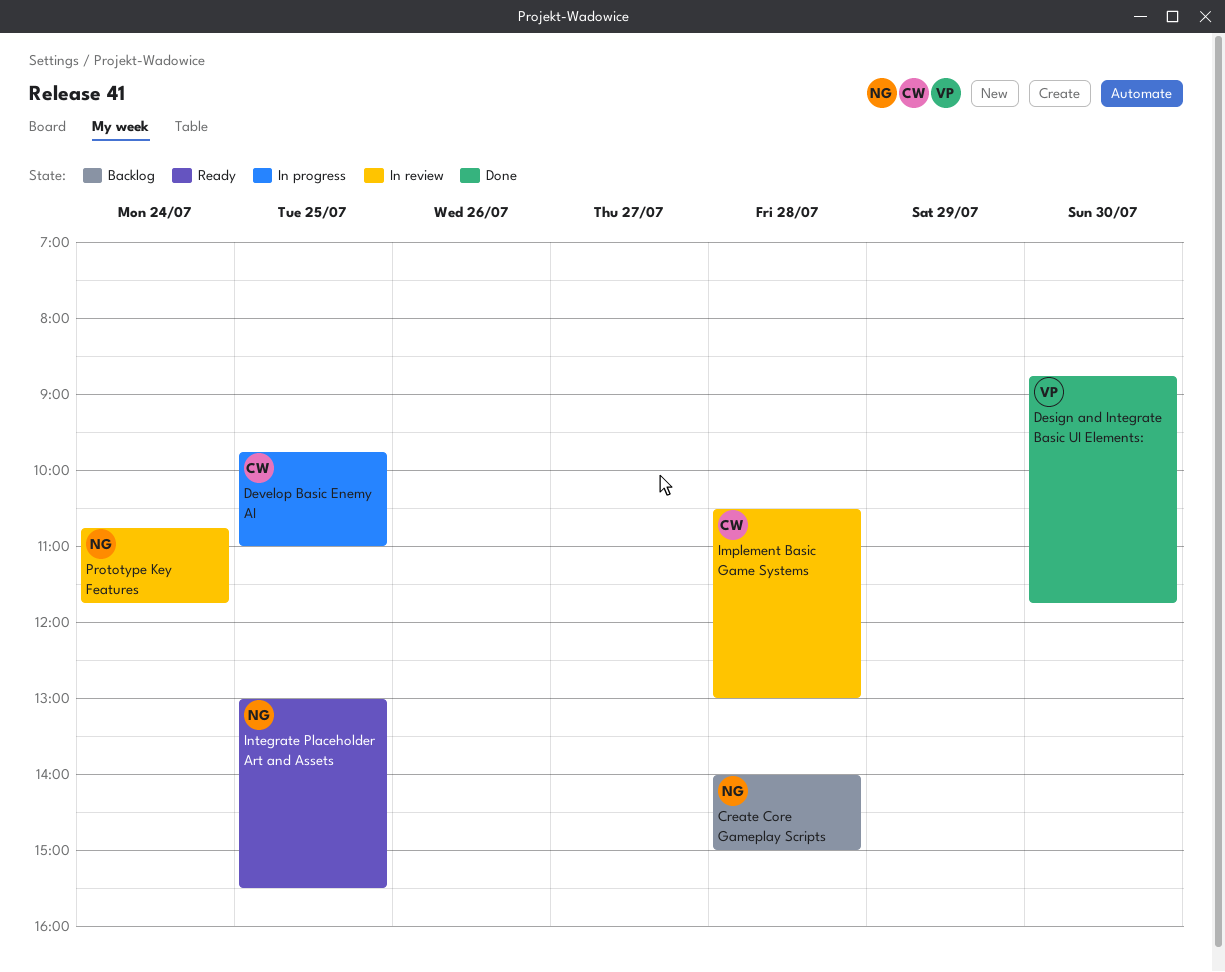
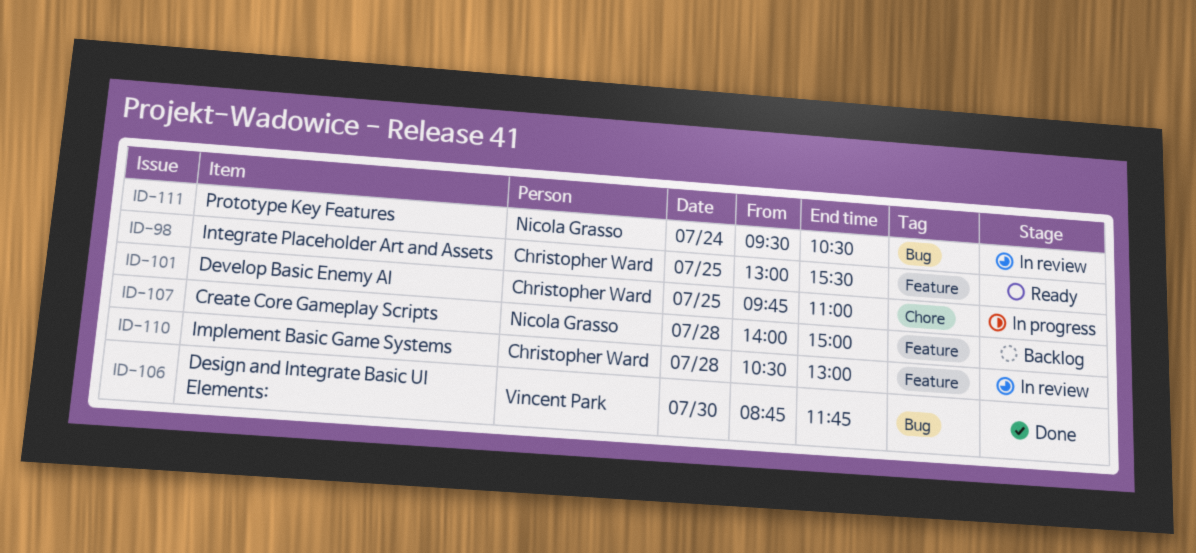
Integrate Placeholder Art and Assets, owner: Nicola Grasso -> Christopher Ward
Prototype Key Features, begins: 10:45 -> 09:30
Prototype Key Features, ends: 11:45 -> 10:30

